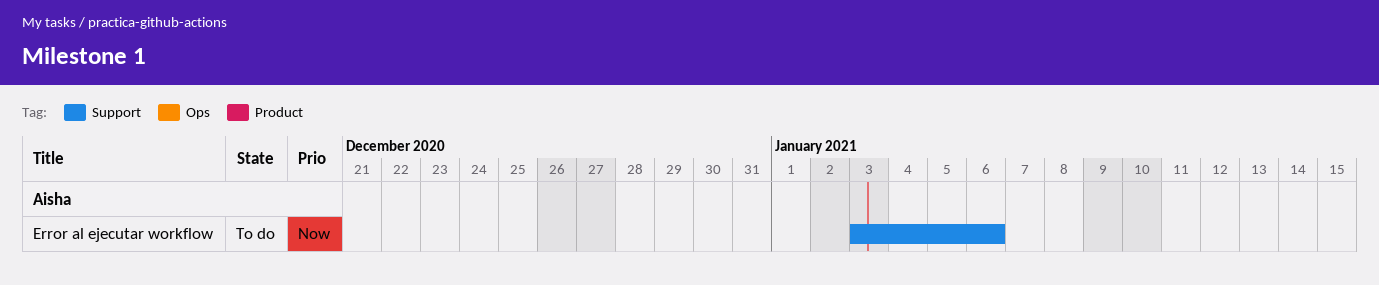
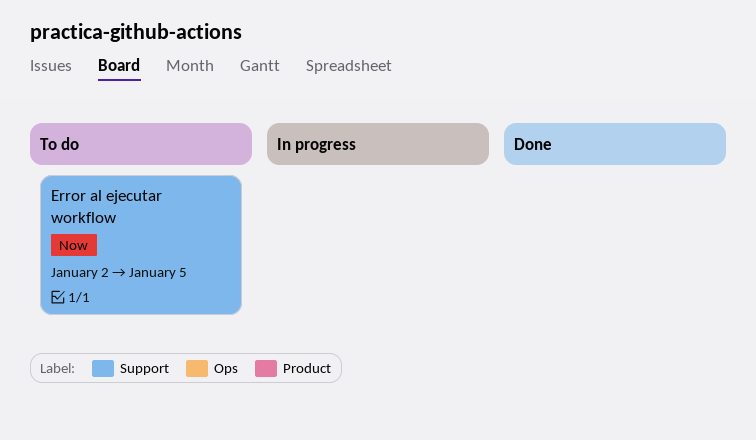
Error al ejecutar workflow, start: Jan 3 -> Jan 2
Error al ejecutar workflow, due: Jan 6 -> Jan 5

